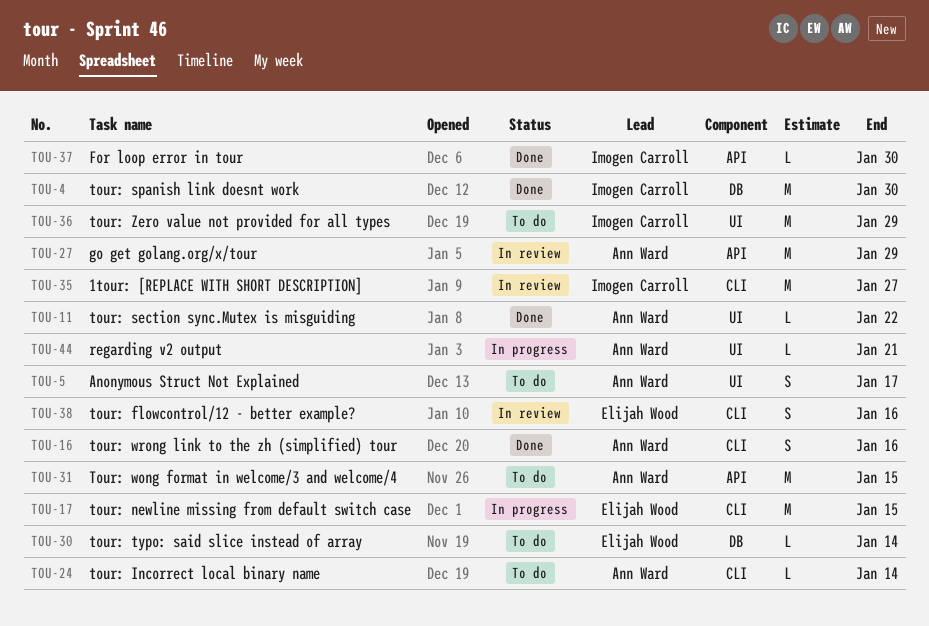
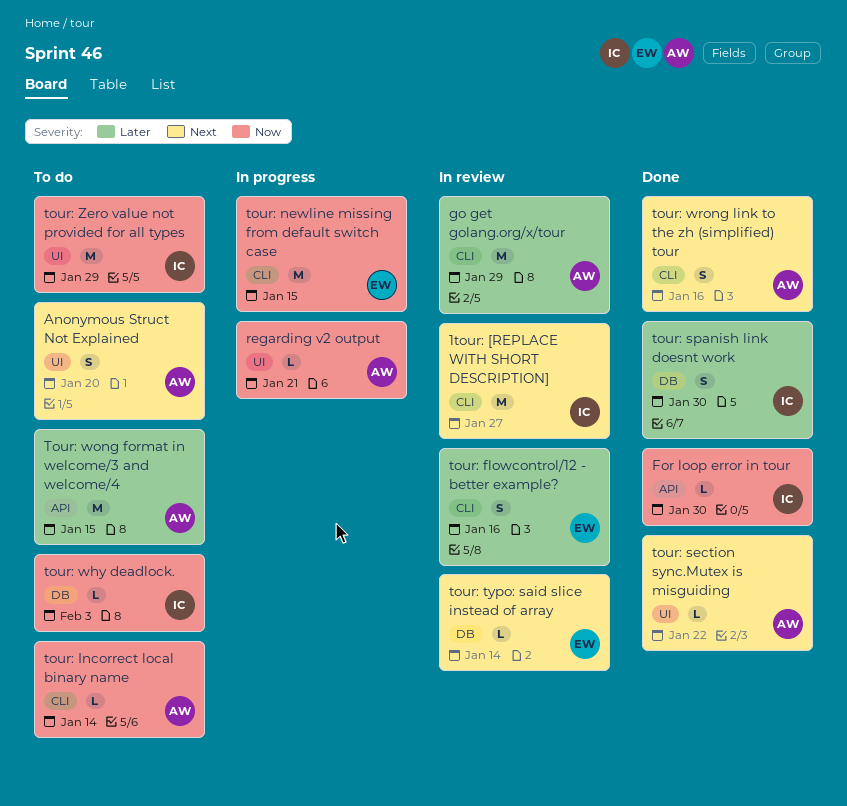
Anonymous Struct Not Explained, due: Jan 17 -> Jan 20
go get golang.org/x/tour, label: API -> CLI
tour: spanish link doesnt work, estimate: M -> S
tour: typo: said slice instead of array, status: To do -> In review
tour: why deadlock.: none -> present

